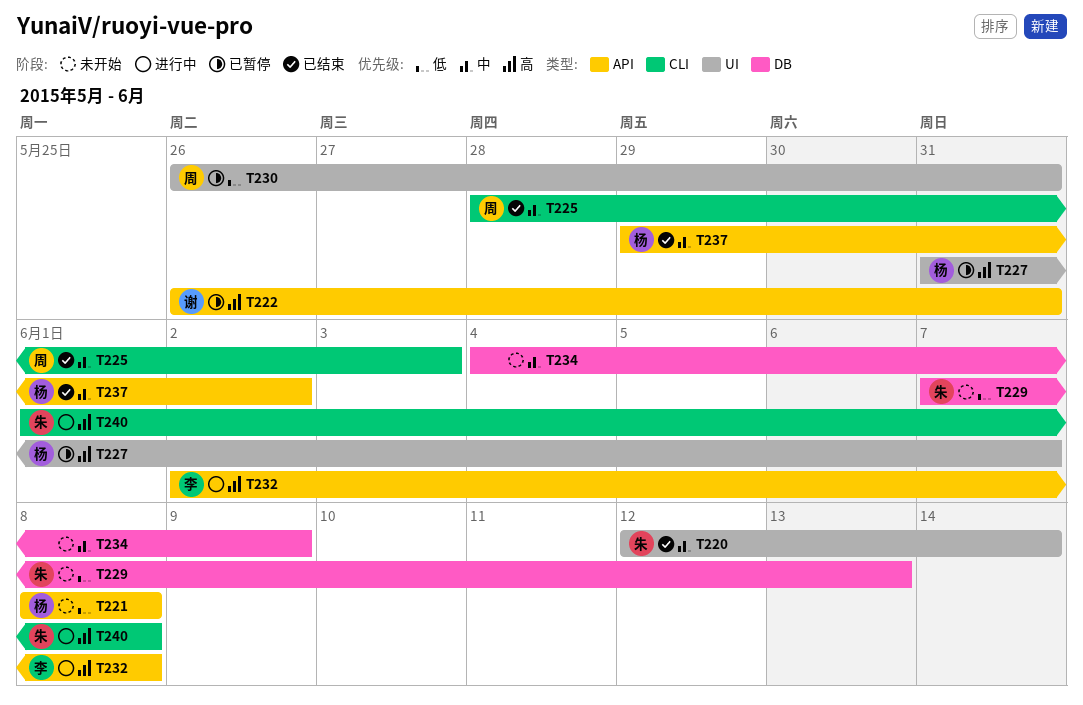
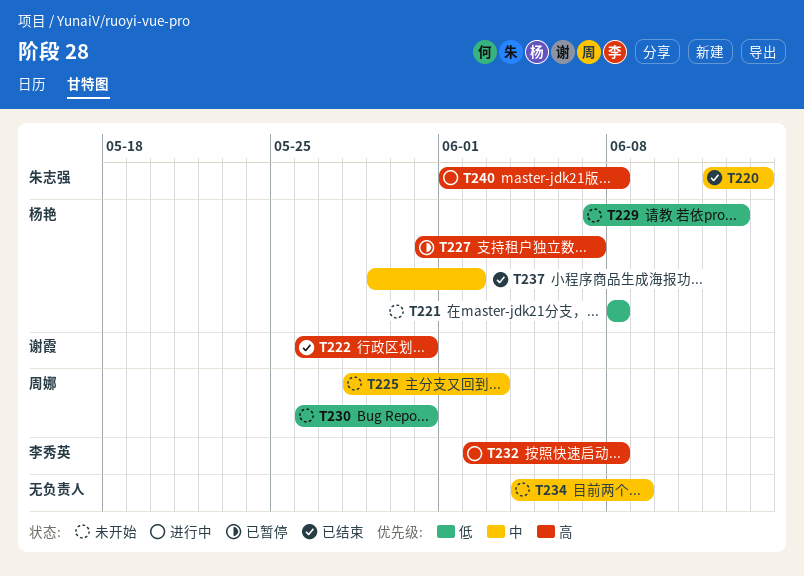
T222, status: 已暂停 -> 已结束
T225, status: 已结束 -> 未开始
T229, owner: 朱志强 -> 杨艳
T230, status: 已暂停 -> 未开始

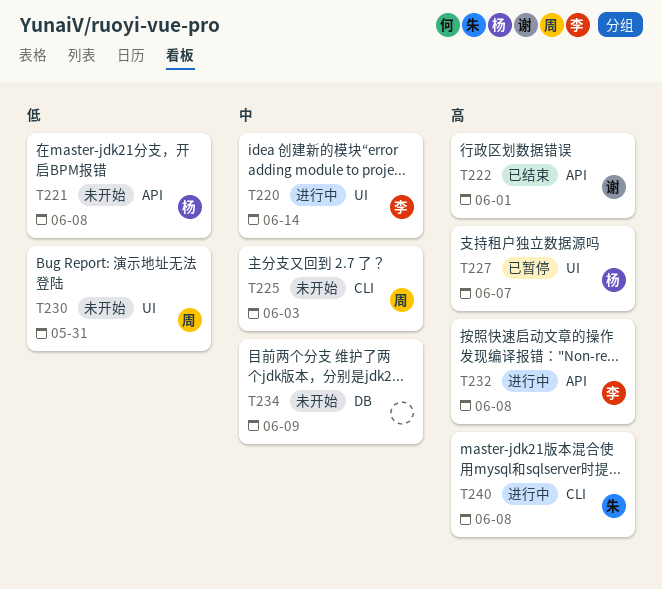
T220, status: 已结束 -> 进行中
T220, owner: 朱志强 -> 李秀英
T222, due: May 31 -> Jun 1
T229: present -> none
T237: present -> none

